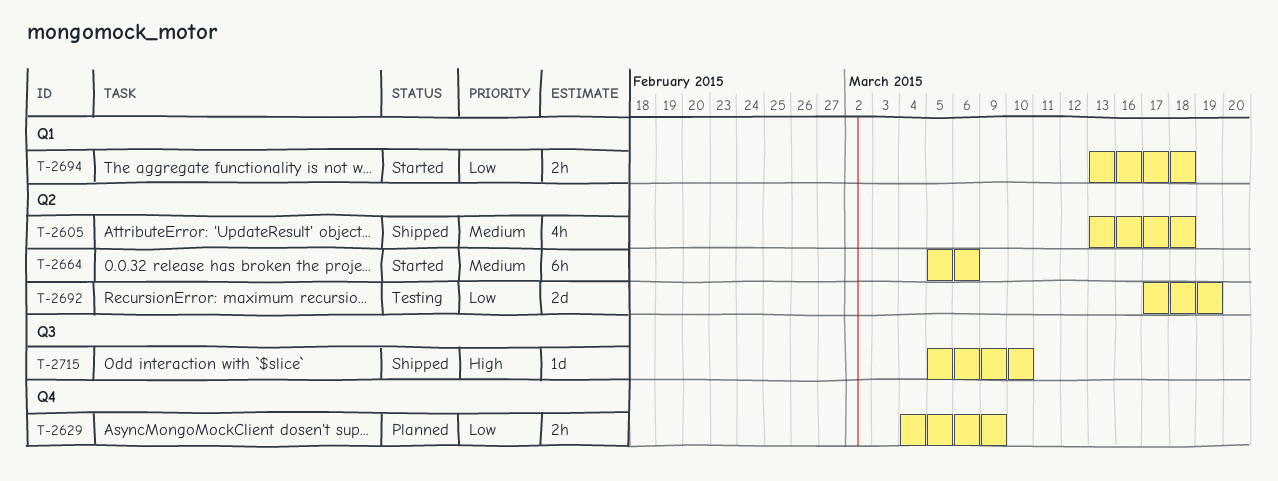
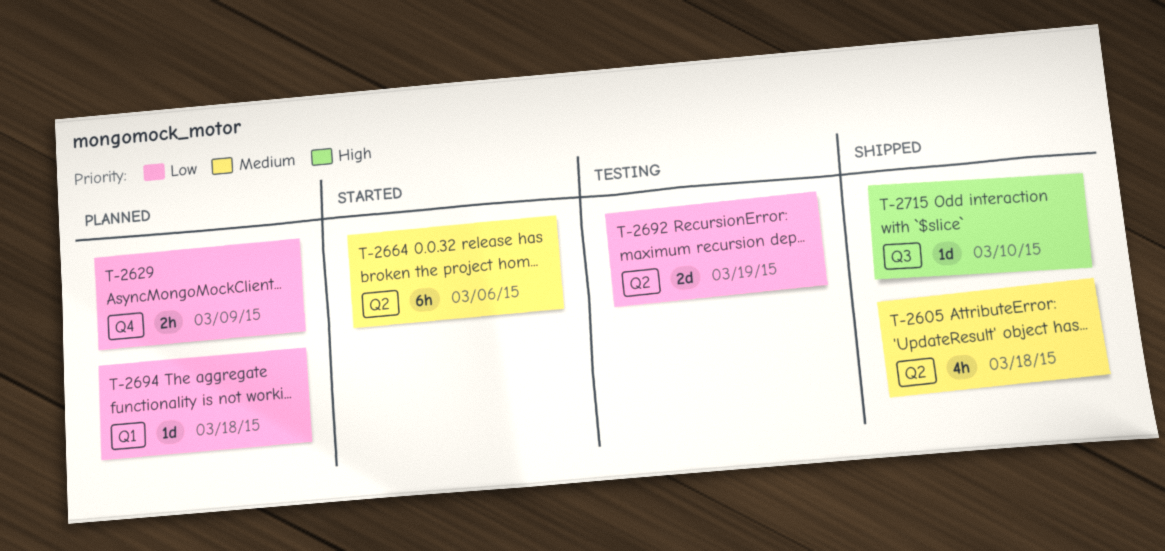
T-2694, status: Started -> Planned
T-2694, estimate: 2h -> 1d

